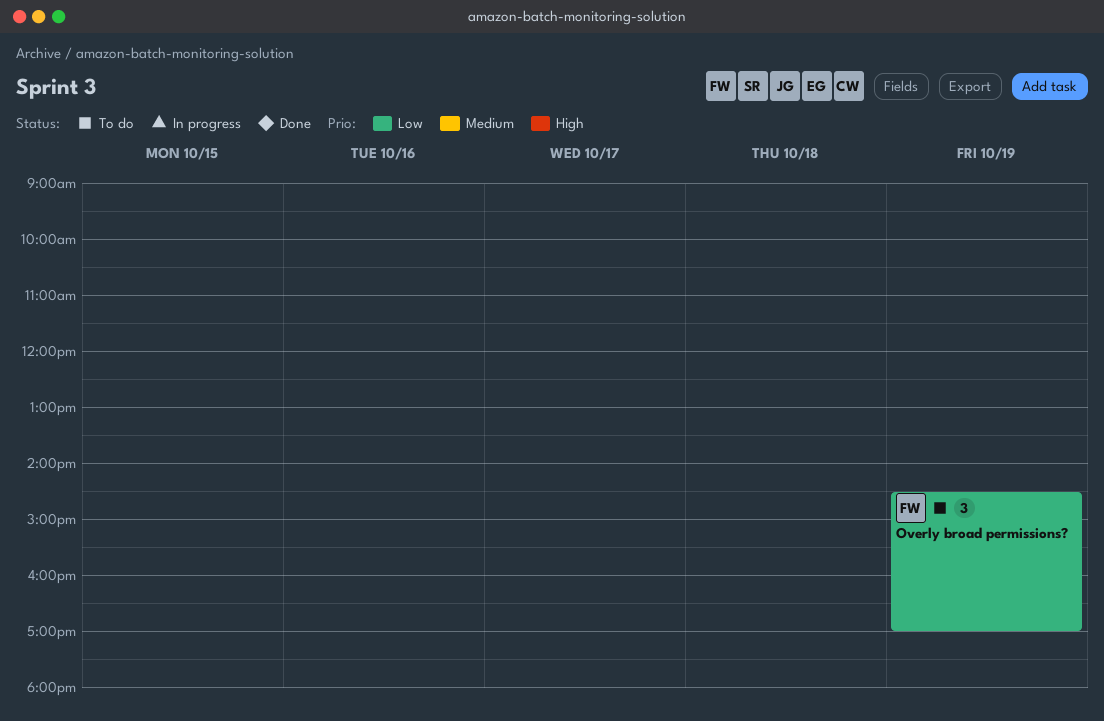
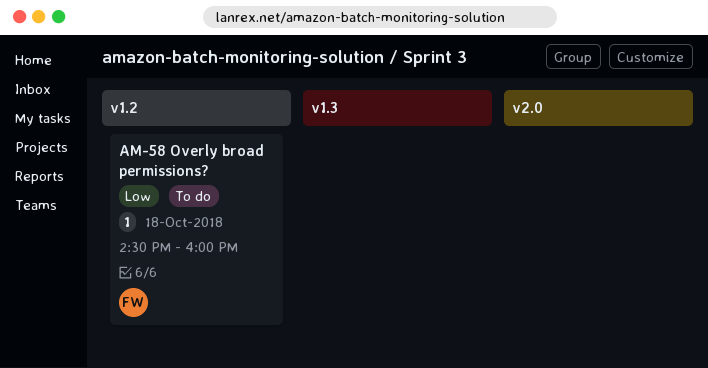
Overly broad permissions?, estimate: 3 -> 1
Overly broad permissions?, day: Oct 19 -> Oct 18
Overly broad permissions?, ends: 17:00 -> 16:00

